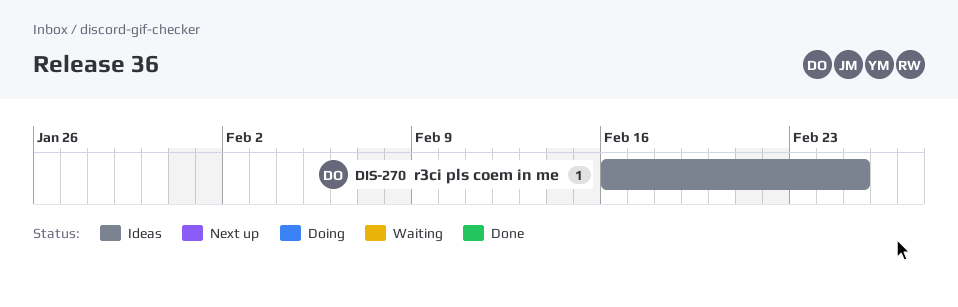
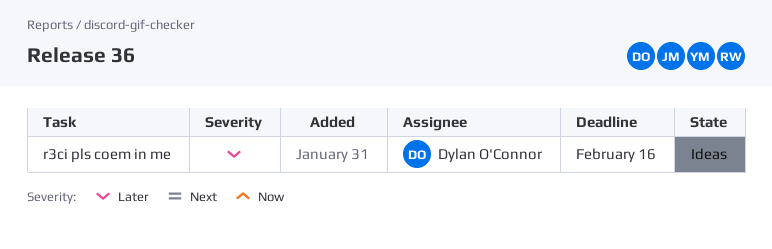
r3ci pls coem in me, due: Feb 25 -> Feb 16

